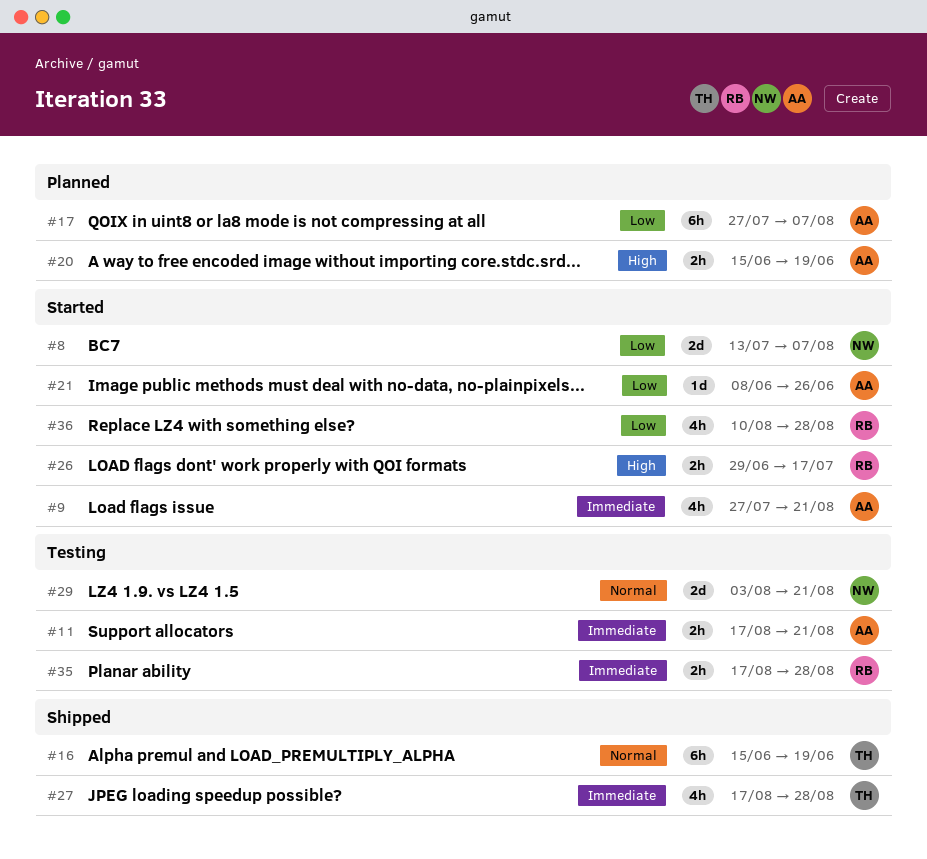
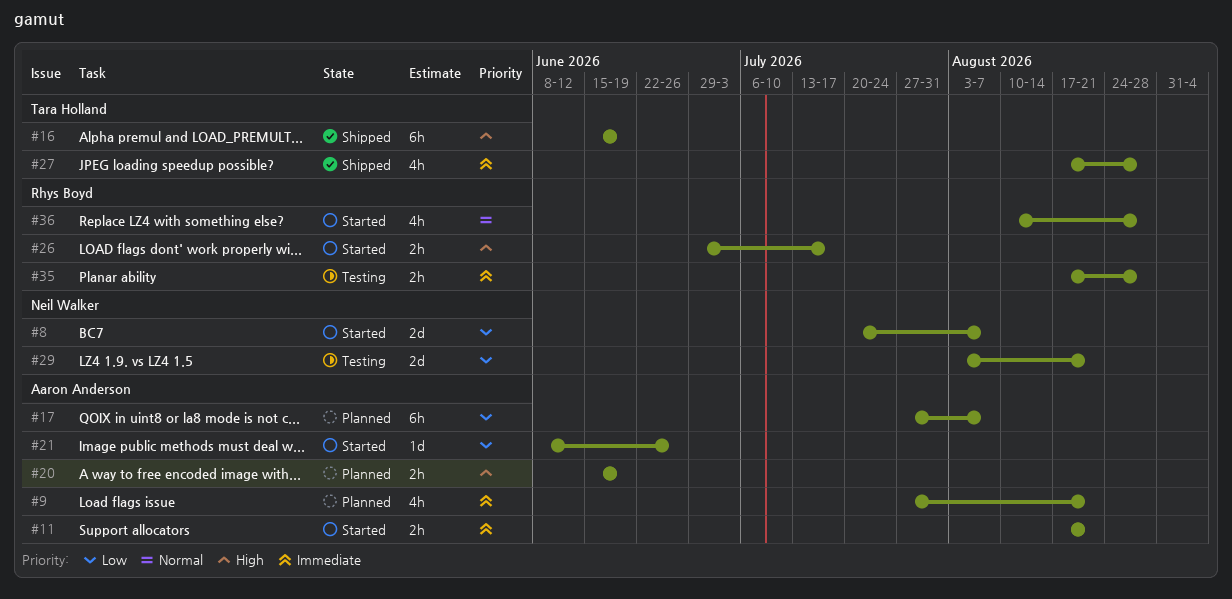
#8, start: Jul 13 -> Jul 20
#9, status: Started -> Planned
#11, status: Testing -> Started
#16, priority: Normal -> High
#29, priority: Normal -> Low
#36, priority: Low -> Normal

